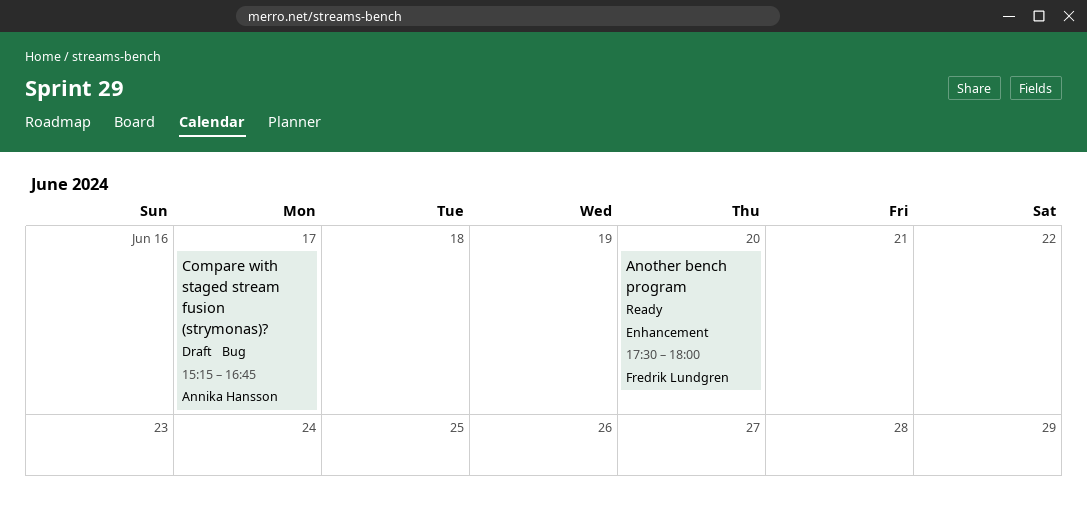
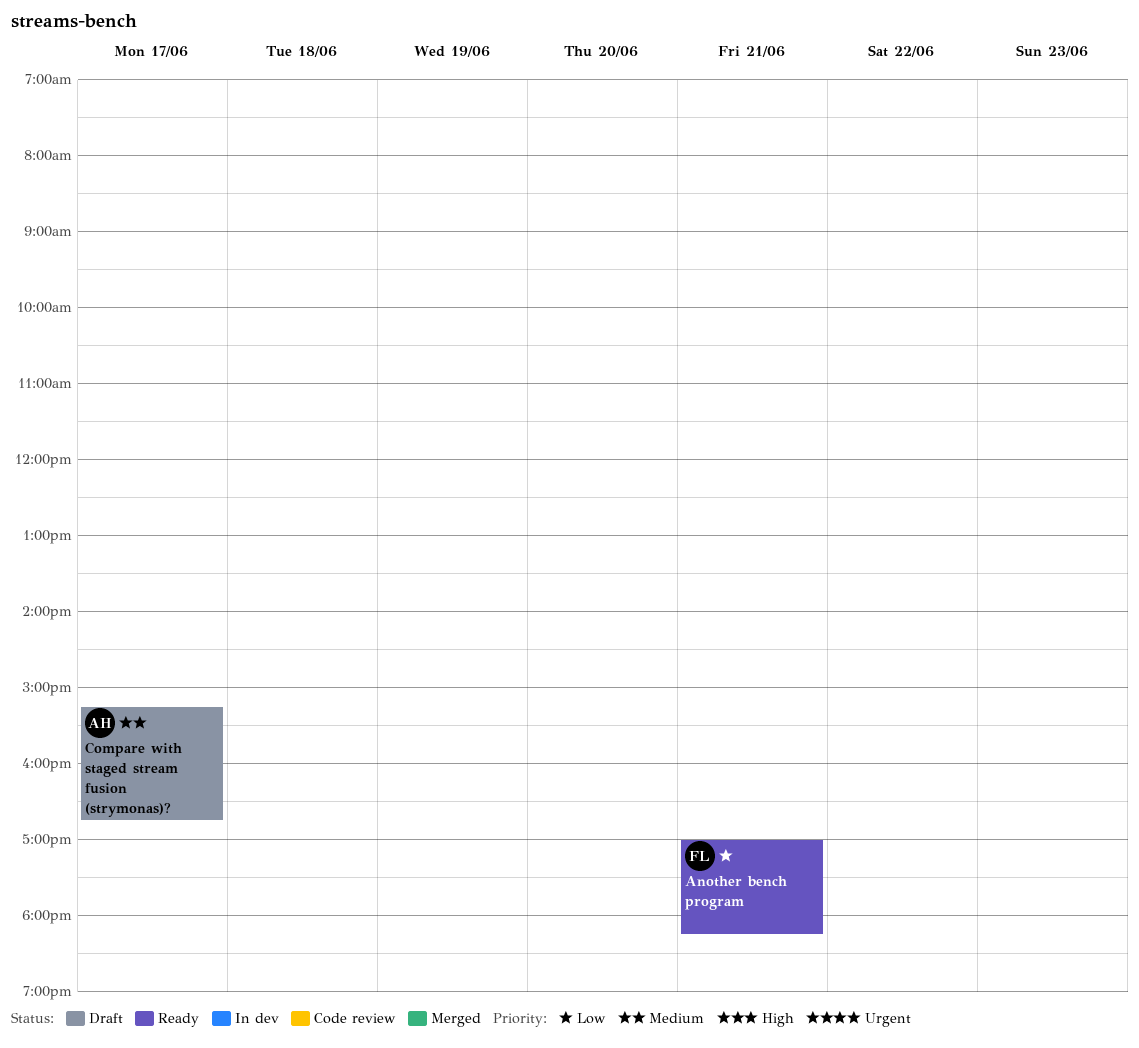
Another bench program, day: Jun 20 -> Jun 21
Another bench program, begins: 17:30 -> 17:00
Another bench program, ends: 18:00 -> 18:15

